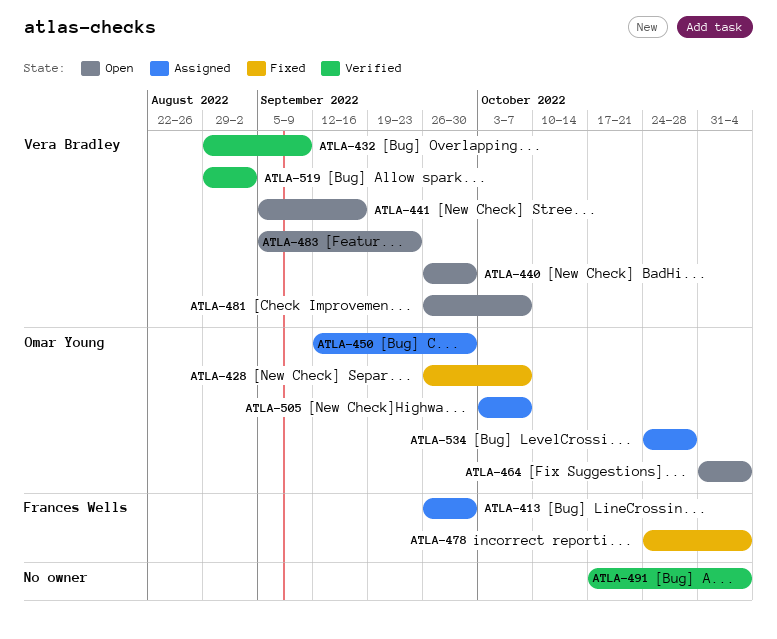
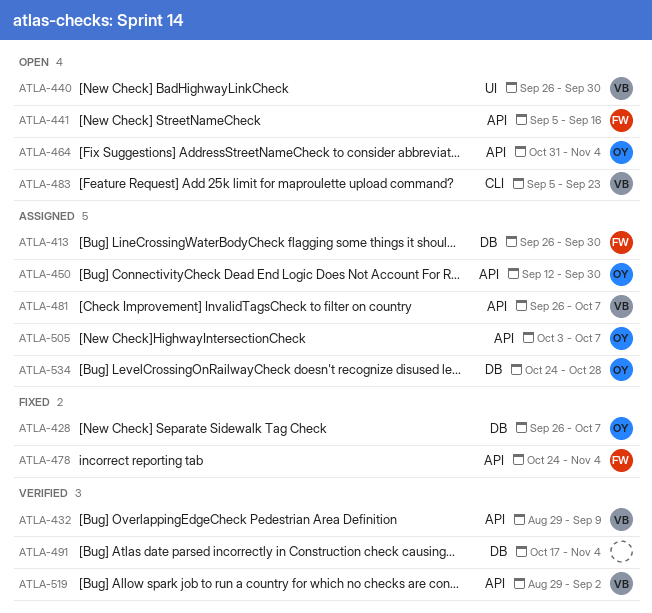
ATLA-441, owner: Vera Bradley -> Frances Wells
ATLA-481, status: Open -> Assigned

